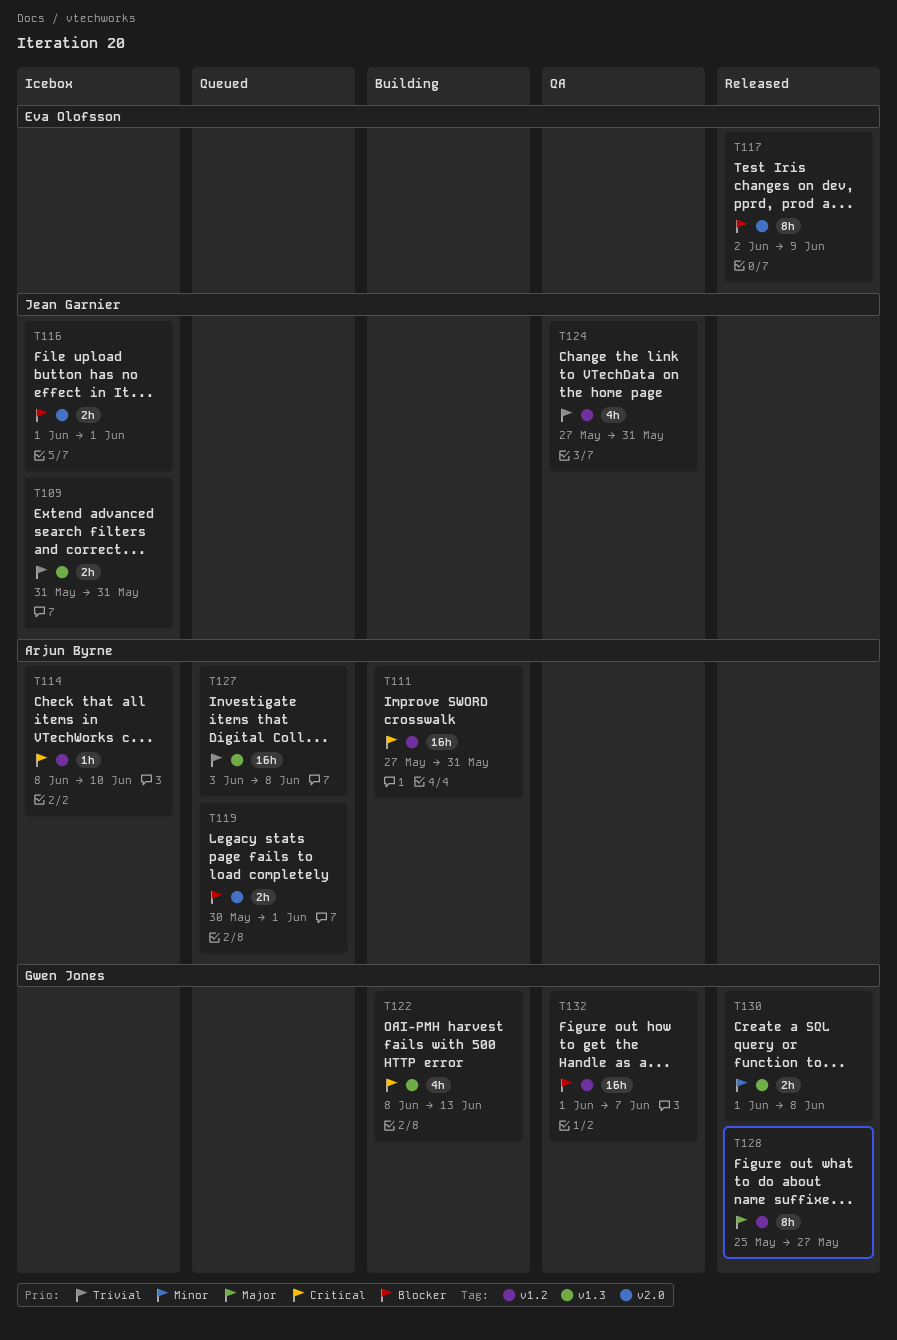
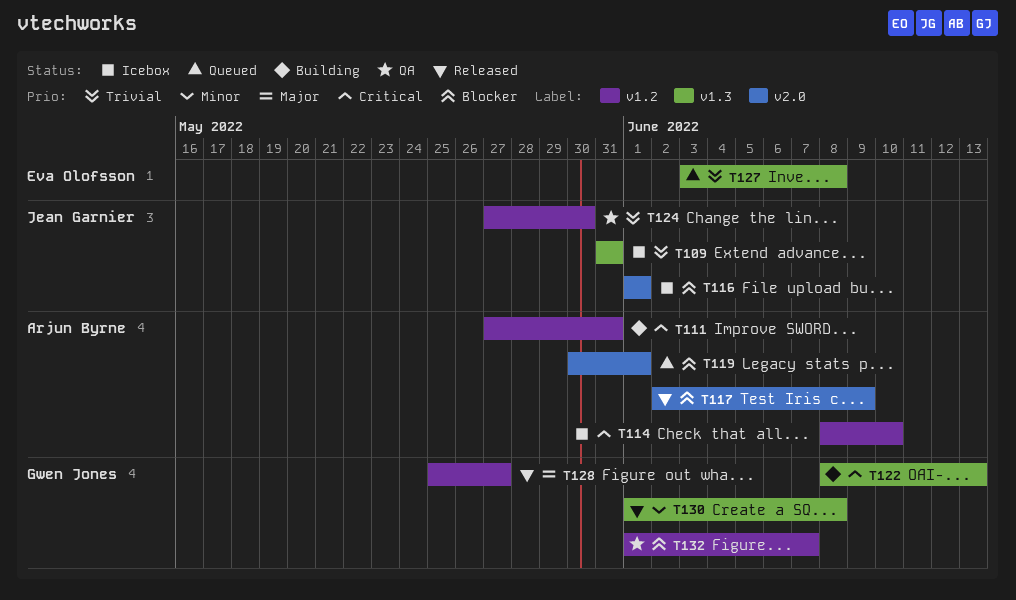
T117, owner: Eva Olofsson -> Arjun Byrne
T124, due: May 31 -> May 30
T127, owner: Arjun Byrne -> Eva Olofsson

